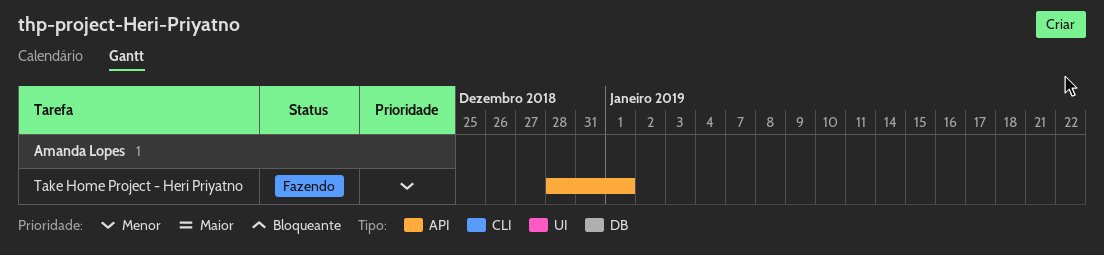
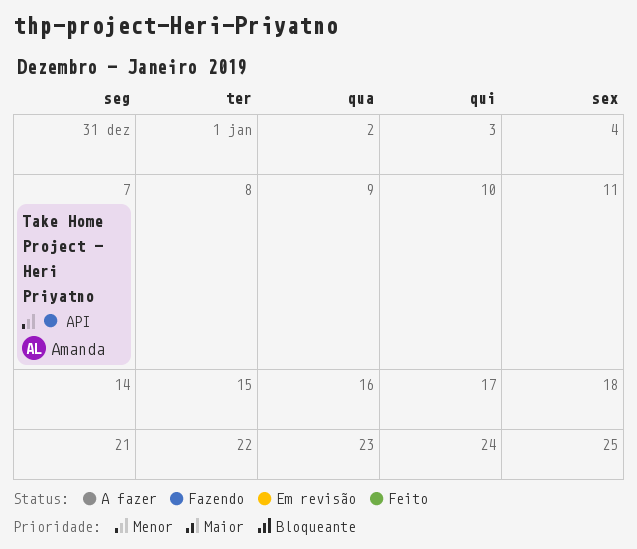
Take Home Project - Heri Priyatno, due: Jan 1 -> Jan 7

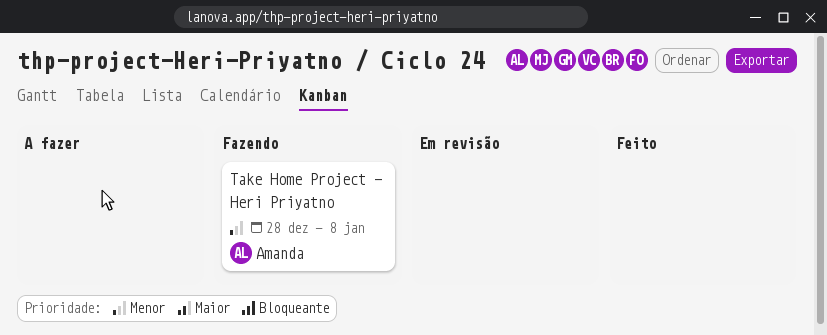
Take Home Project - Heri Priyatno, due: Jan 7 -> Jan 8

